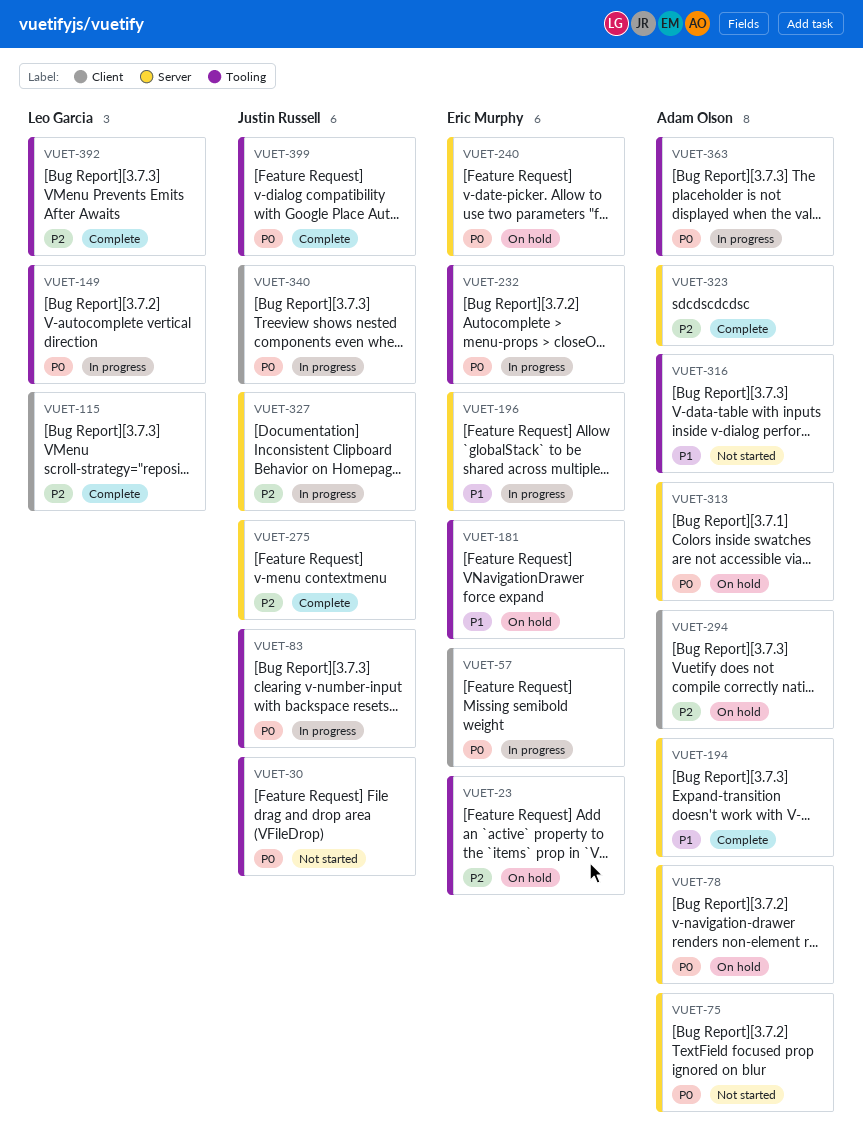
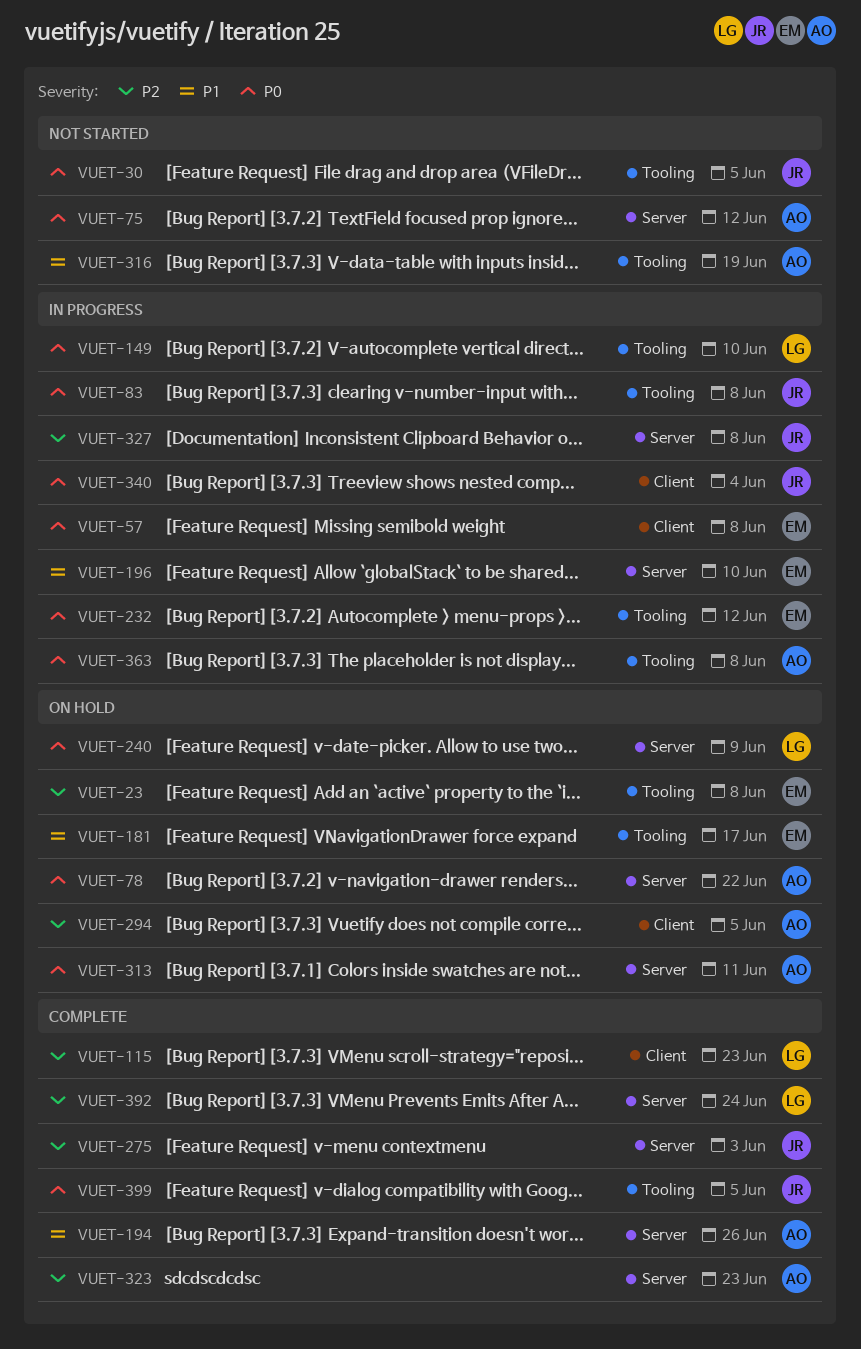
VUET-240, owner: Eric Murphy -> Leo Garcia
VUET-392, label: Tooling -> Server

